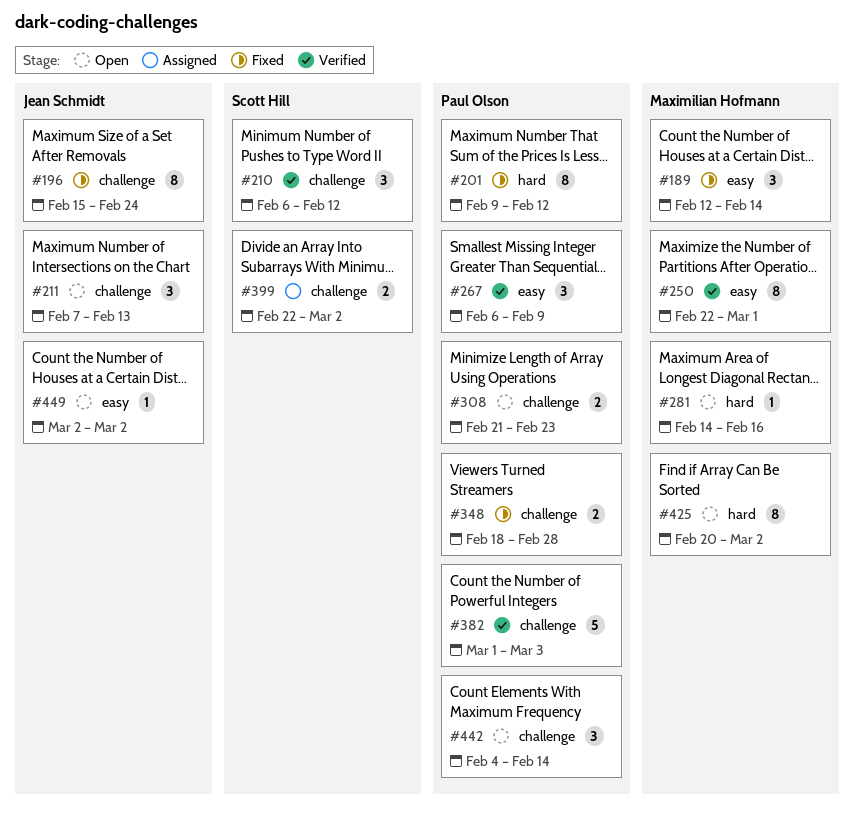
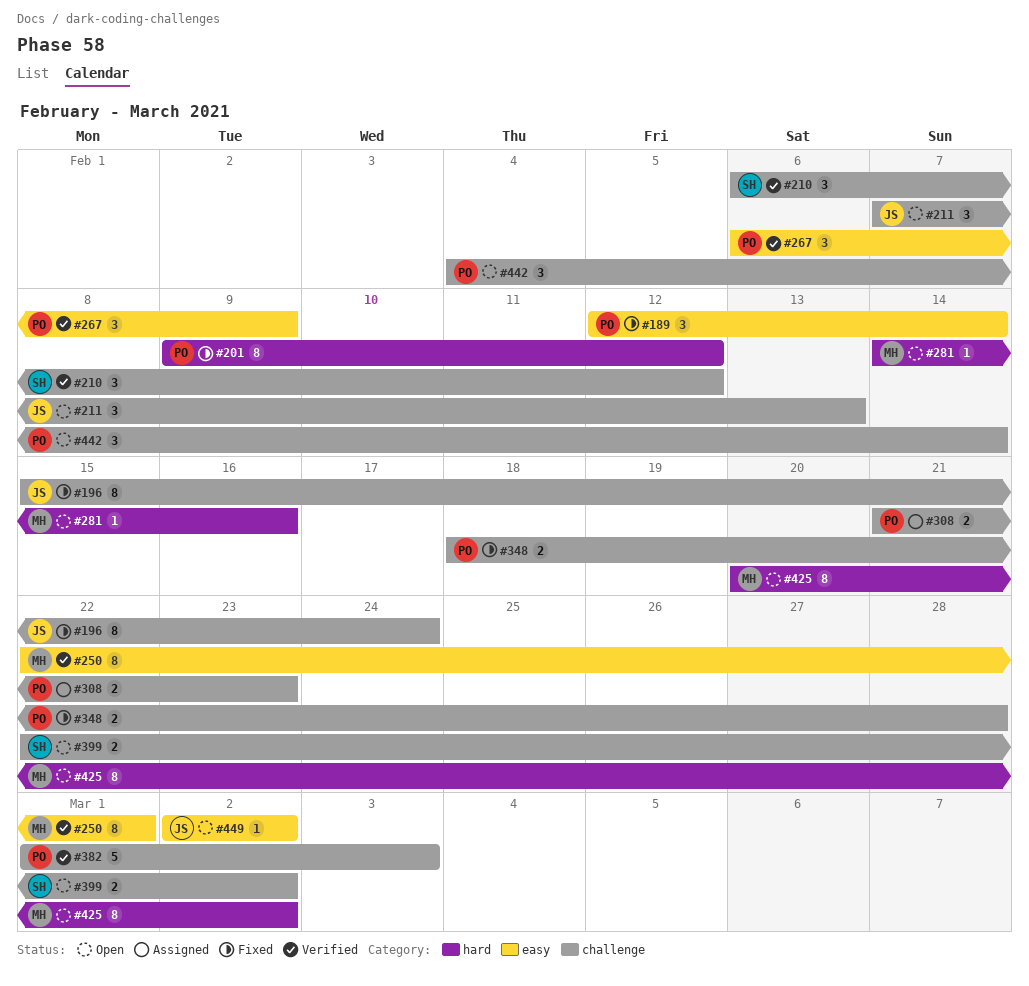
#189, owner: Maximilian Hofmann -> Paul Olson
#308, status: Open -> Assigned
#399, status: Assigned -> Open

